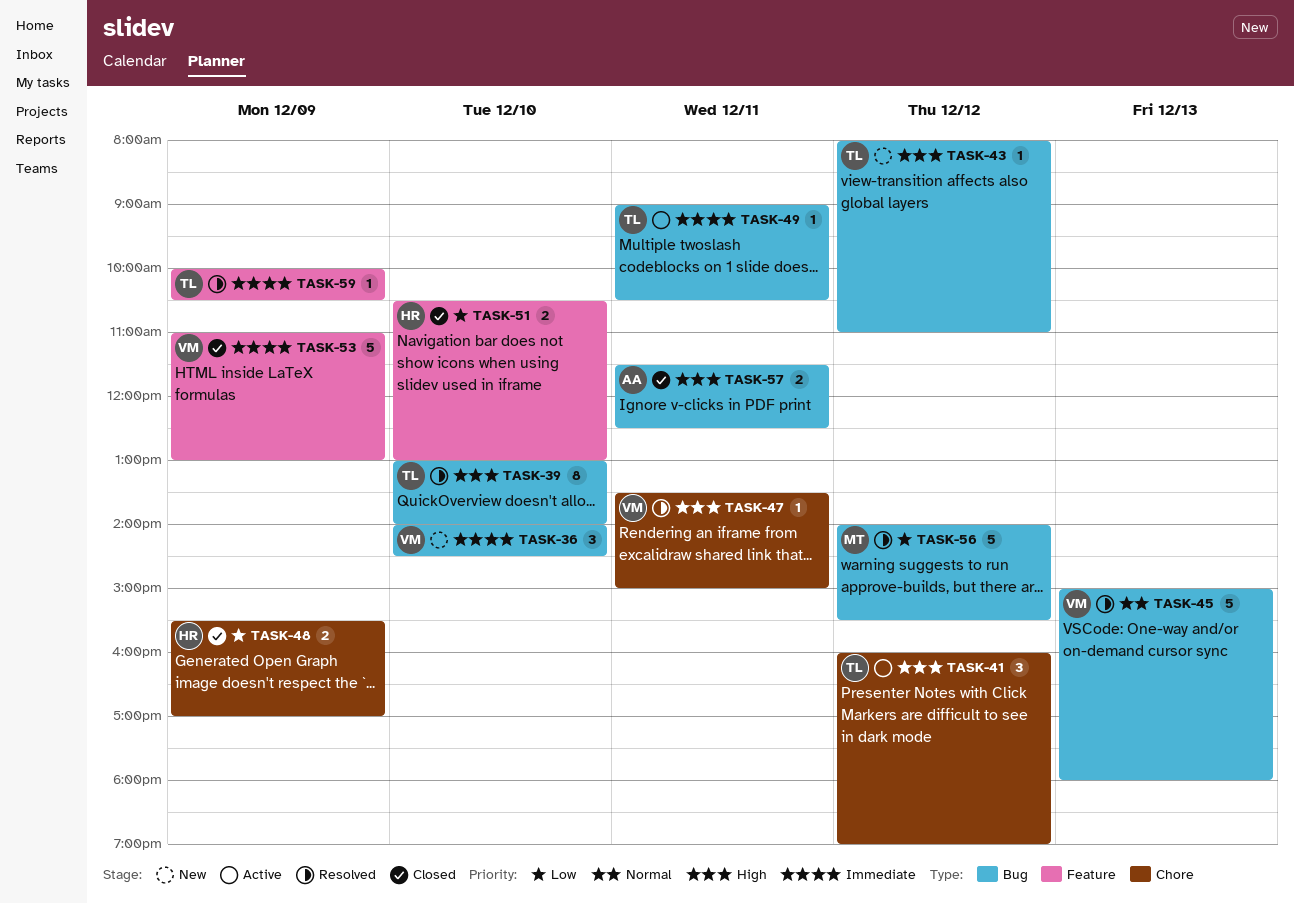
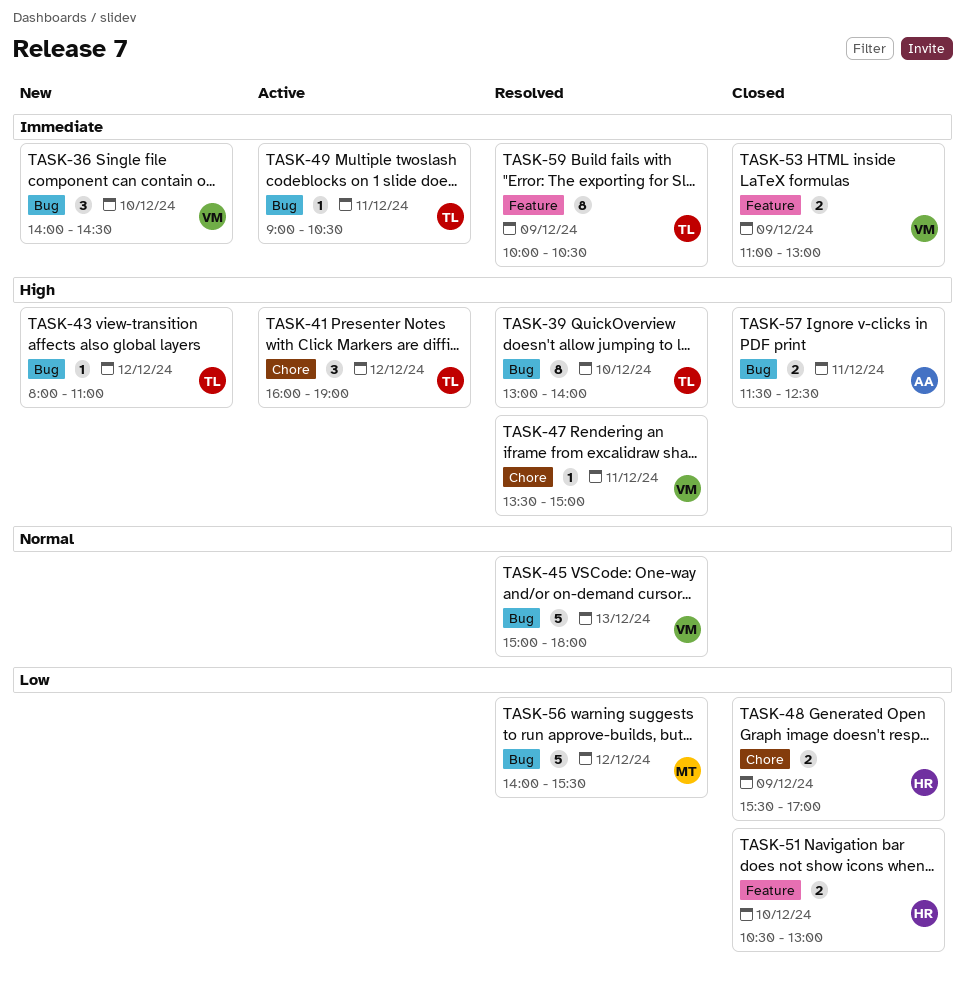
TASK-53, estimate: 5 -> 2
TASK-59, estimate: 1 -> 8

